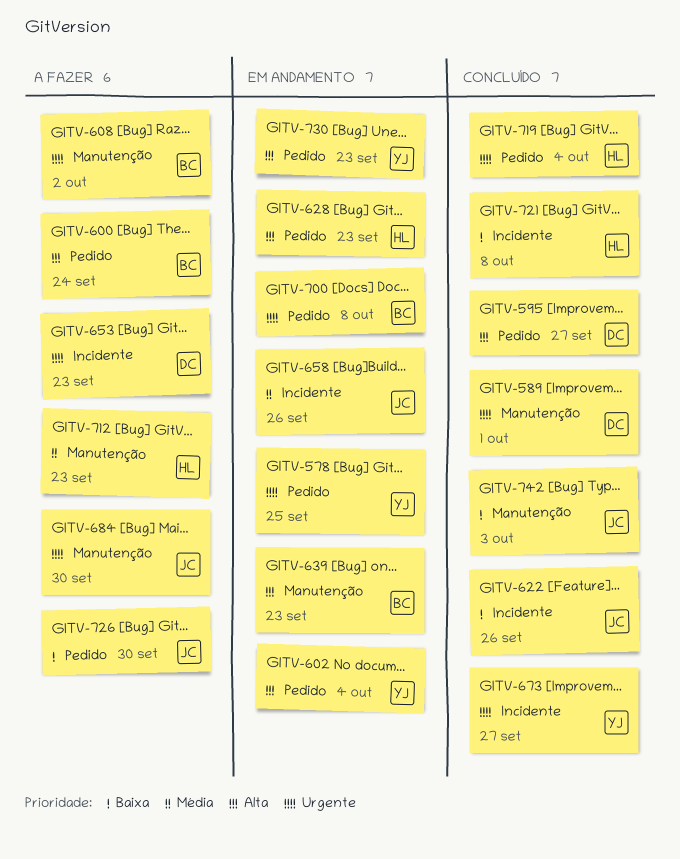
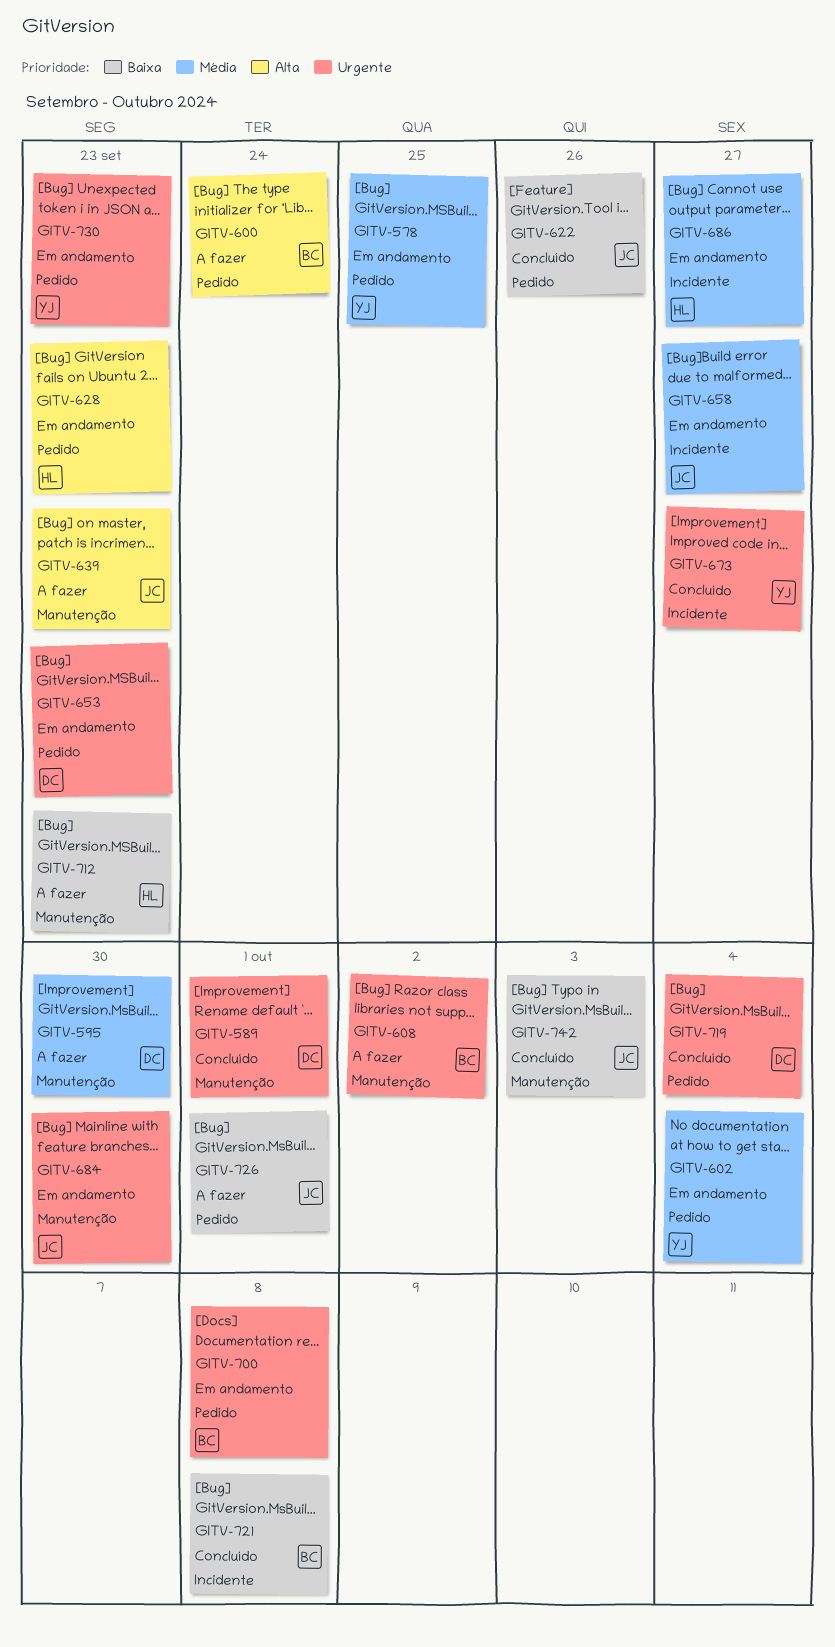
GITV-578, priority: Urgente -> Média
GITV-595, status: Concluído -> A fazer
GITV-595, priority: Alta -> Média
GITV-595, label: Pedido -> Manutenção
GITV-595, due: Sep 27 -> Sep 30
GITV-602, priority: Alta -> Média
GITV-622, label: Incidente -> Pedido
GITV-639, status: Em andamento -> A fazer
GITV-639, owner: BC -> JC
GITV-653, status: A fazer -> Em andamento
GITV-653, label: Incidente -> Pedido
GITV-658, due: Sep 26 -> Sep 27
GITV-684, status: A fazer -> Em andamento
GITV-686: none -> present
GITV-712, priority: Média -> Baixa
GITV-719, owner: HL -> DC
GITV-721, owner: HL -> BC
GITV-726, due: Sep 30 -> Oct 1
GITV-730, priority: Alta -> Urgente

